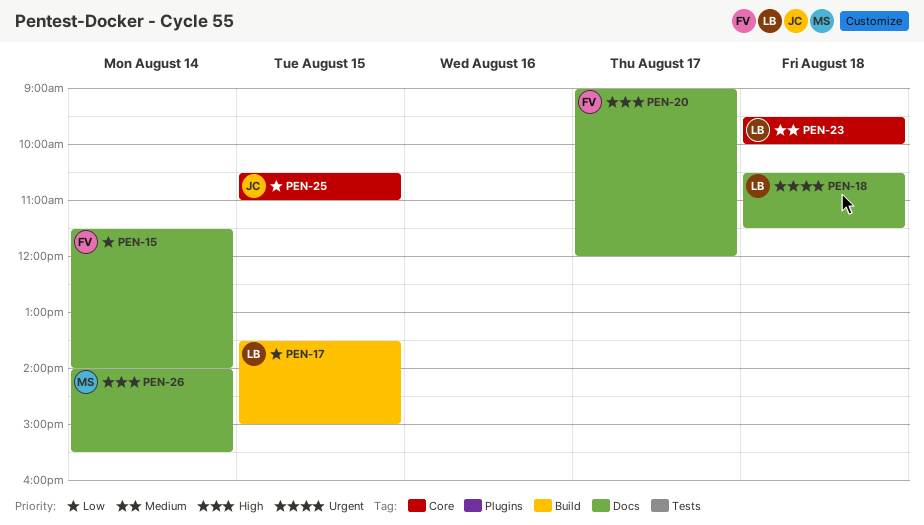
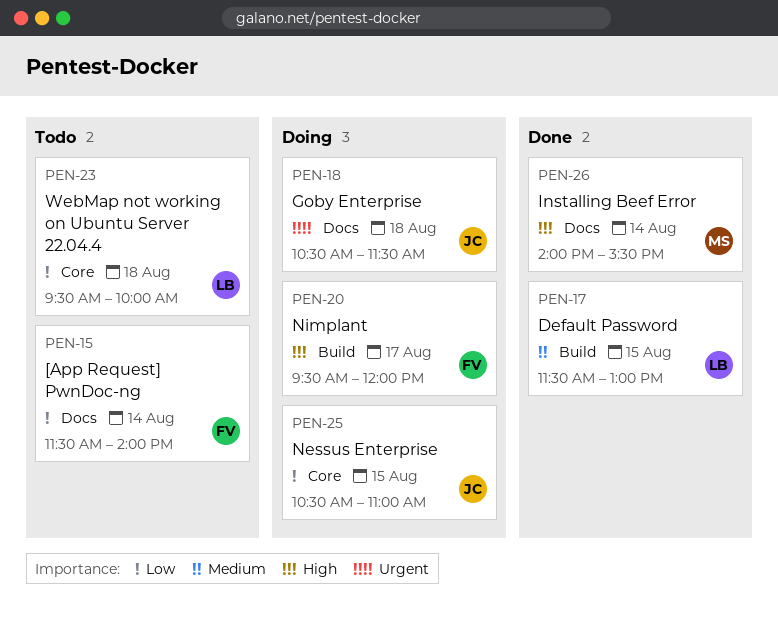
PEN-17, priority: Low -> Medium
PEN-17, begins: 13:30 -> 11:30
PEN-17, ends: 15:00 -> 13:00
PEN-18, owner: LB -> JC
PEN-20, label: Docs -> Build
PEN-20, begins: 09:00 -> 09:30
PEN-23, priority: Medium -> Low

